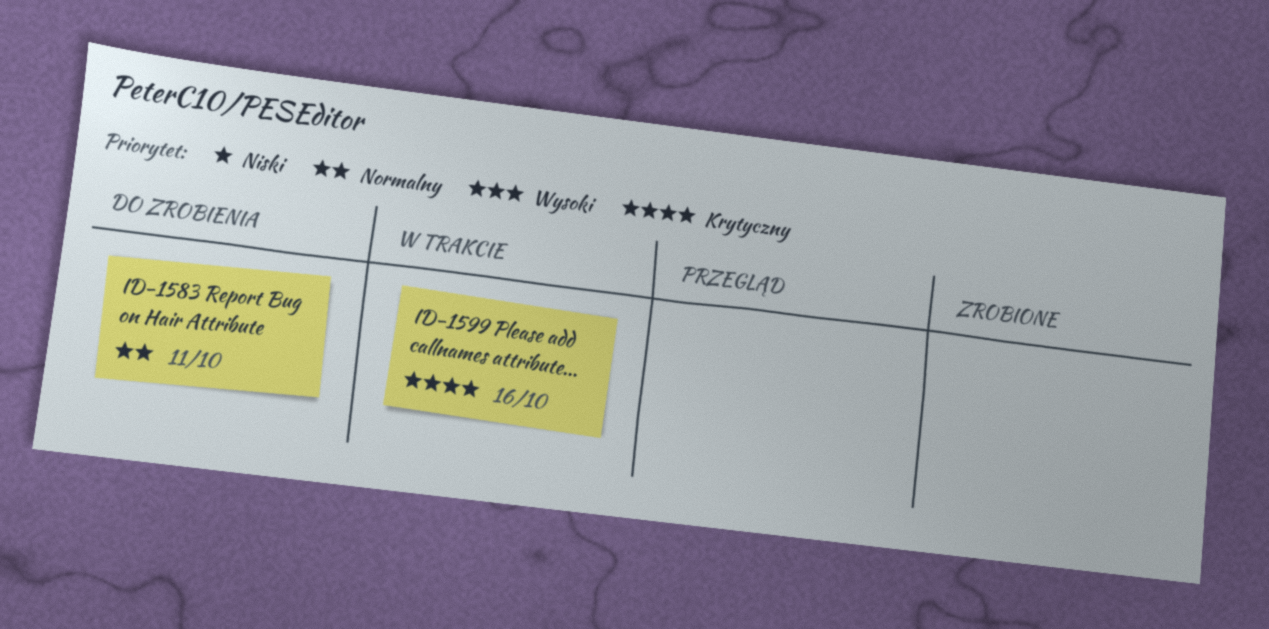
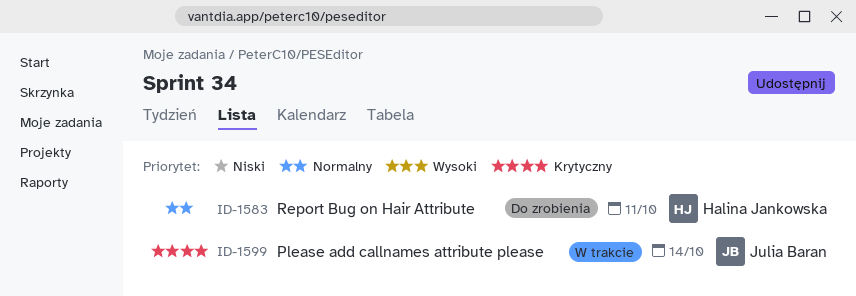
ID-1599, due: Oct 16 -> Oct 14

